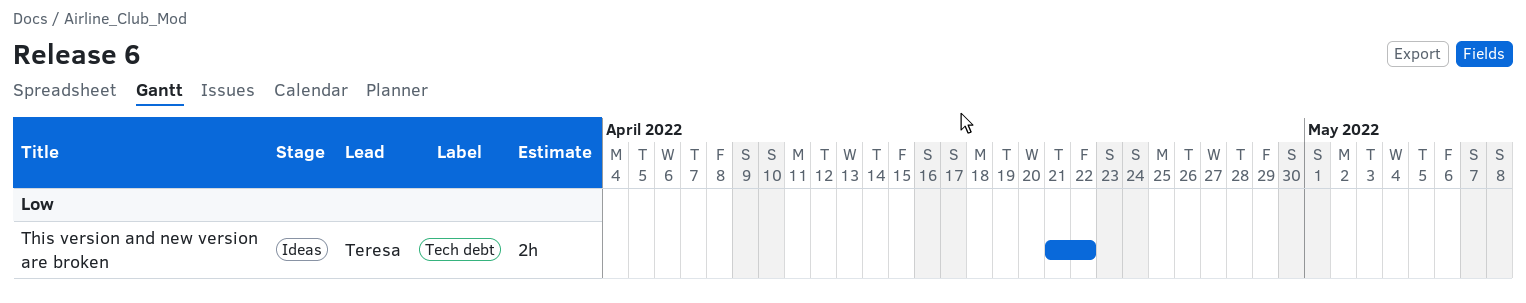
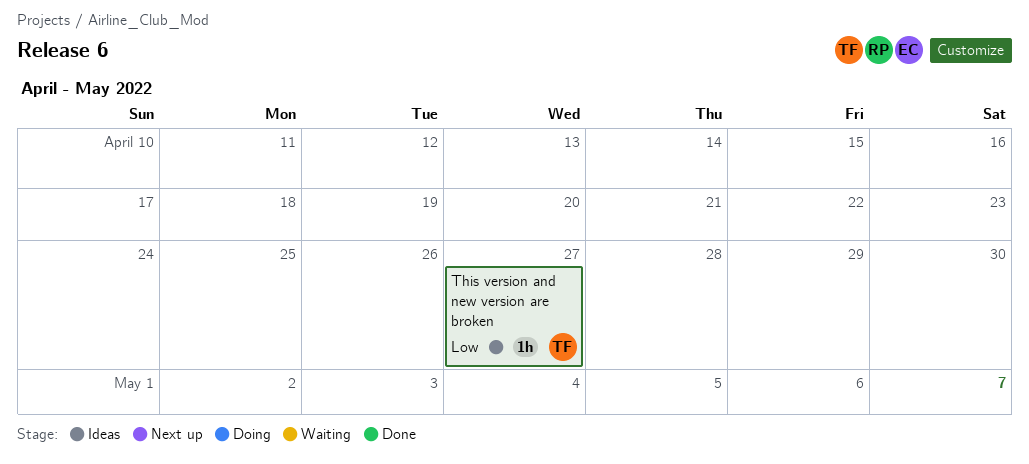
This version and new version are broken, estimate: 2h -> 1h
This version and new version are broken, due: Apr 22 -> Apr 27

